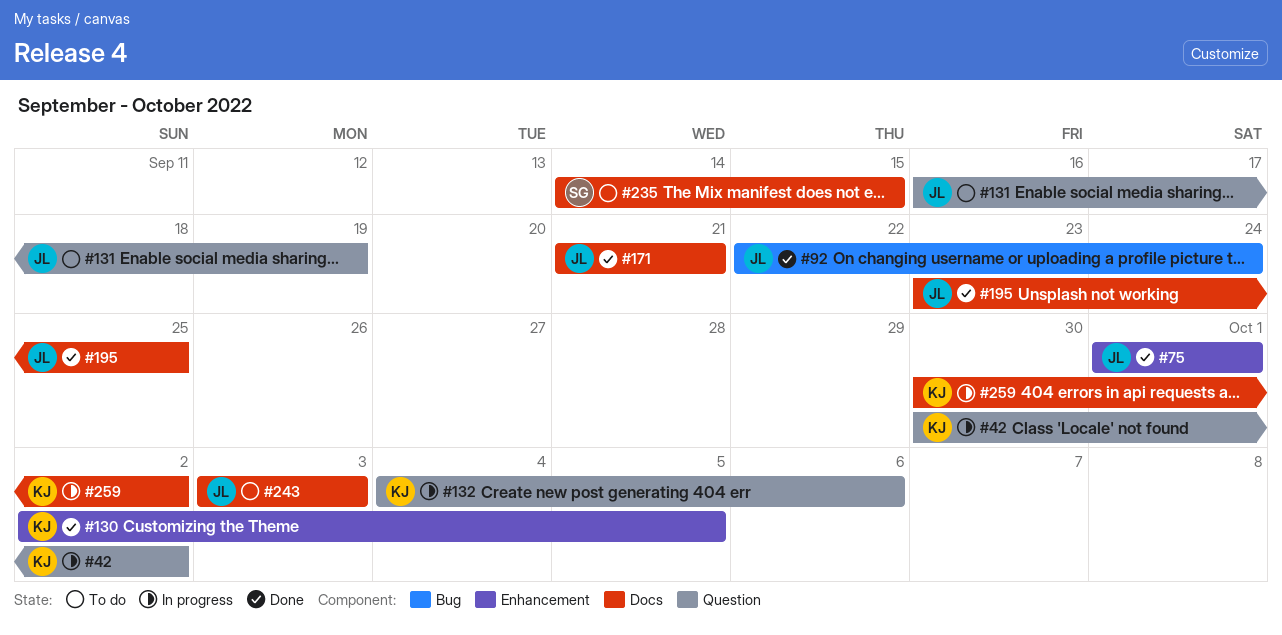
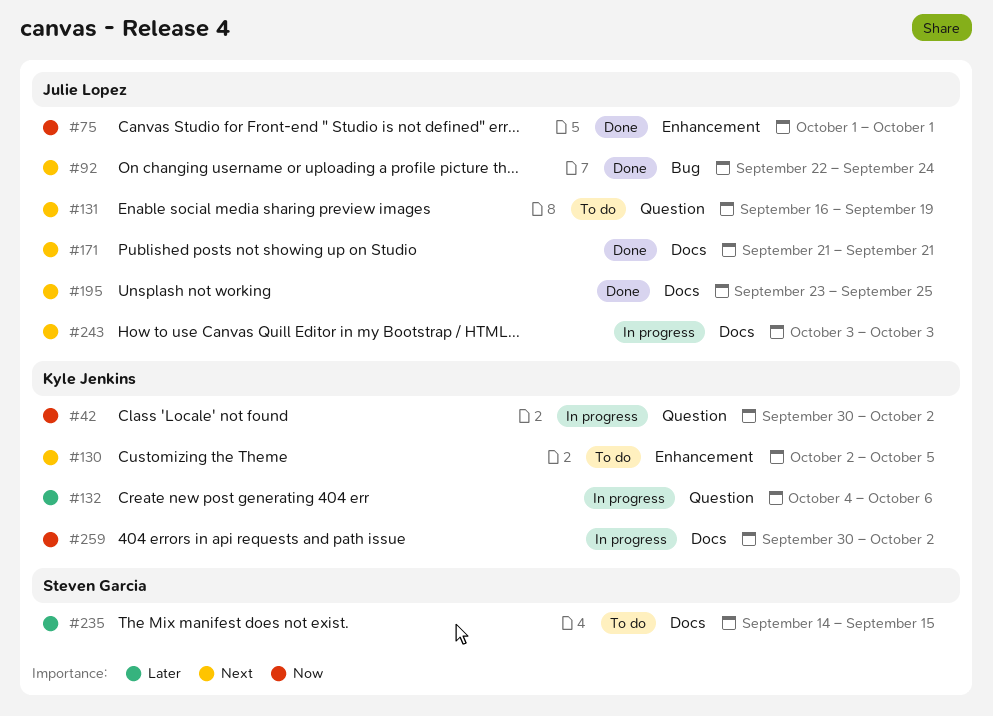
#130, status: Done -> To do
#243, status: To do -> In progress

